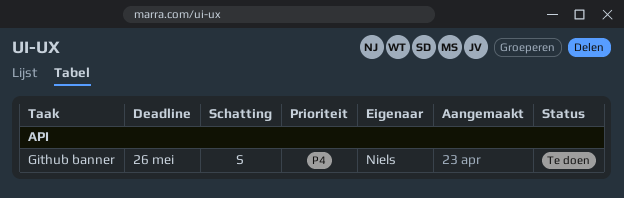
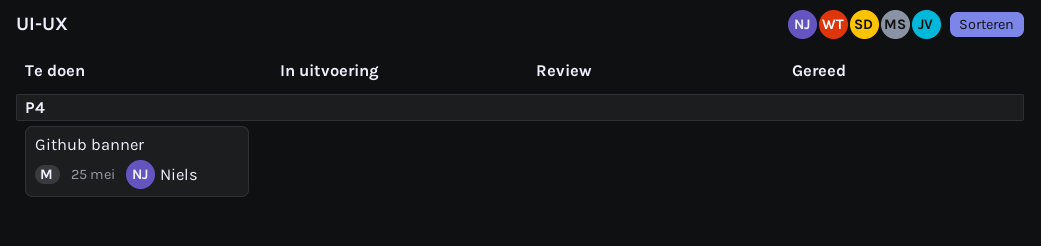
Github banner, estimate: S -> M
Github banner, due: May 26 -> May 25

